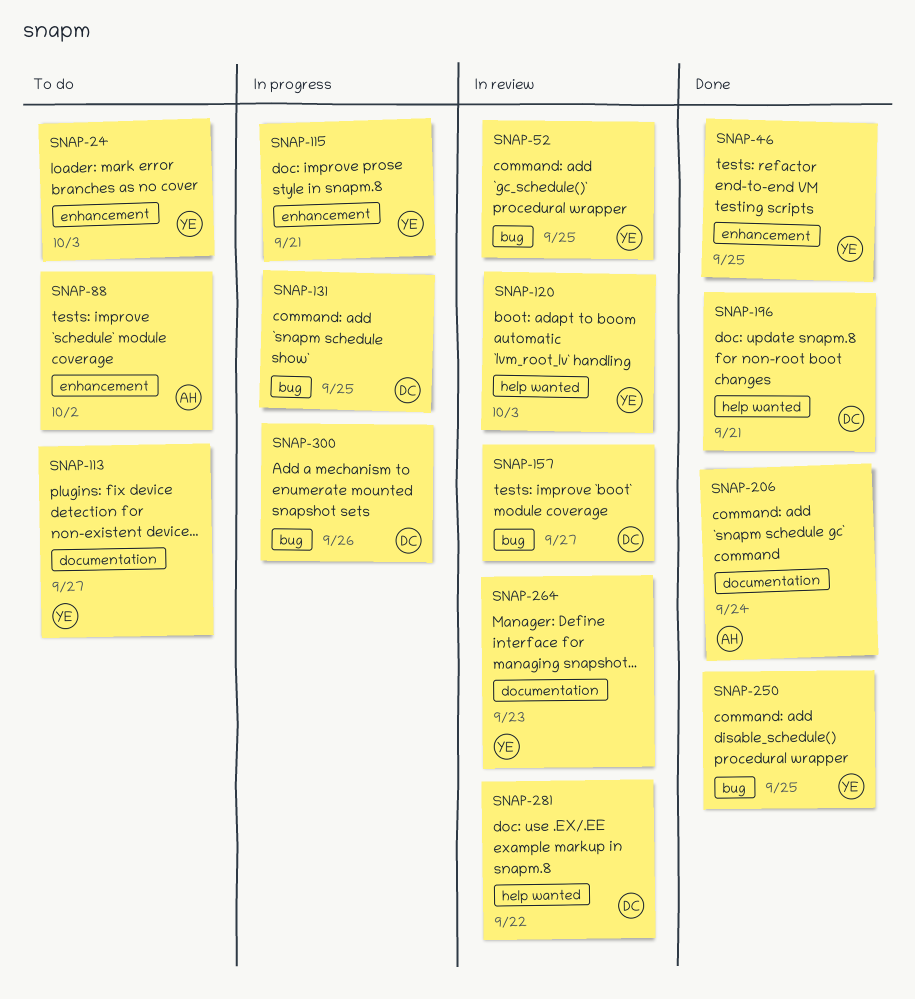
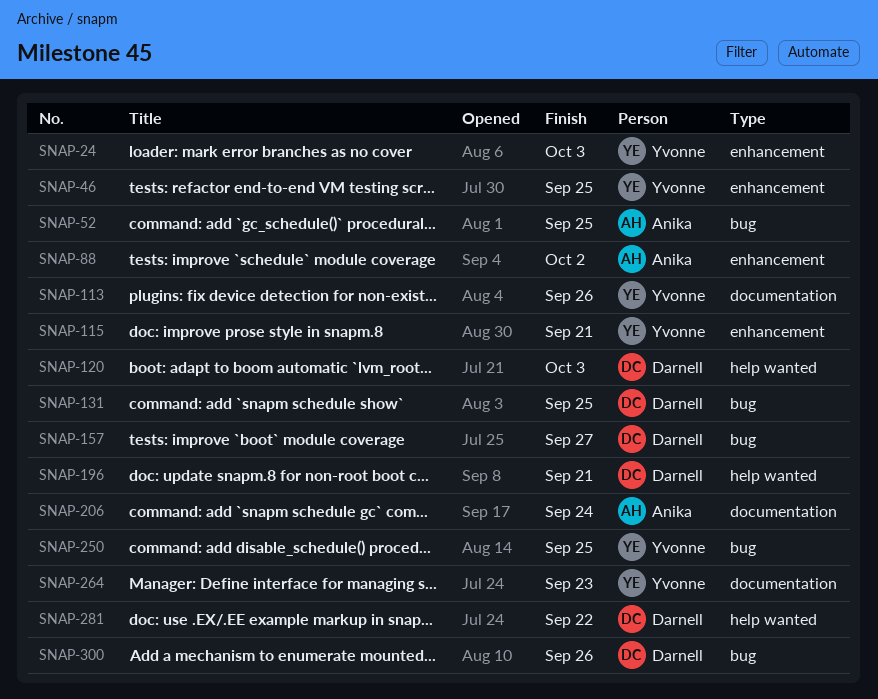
SNAP-52, owner: Yvonne -> Anika
SNAP-113, due: Sep 27 -> Sep 26
SNAP-120, owner: Yvonne -> Darnell

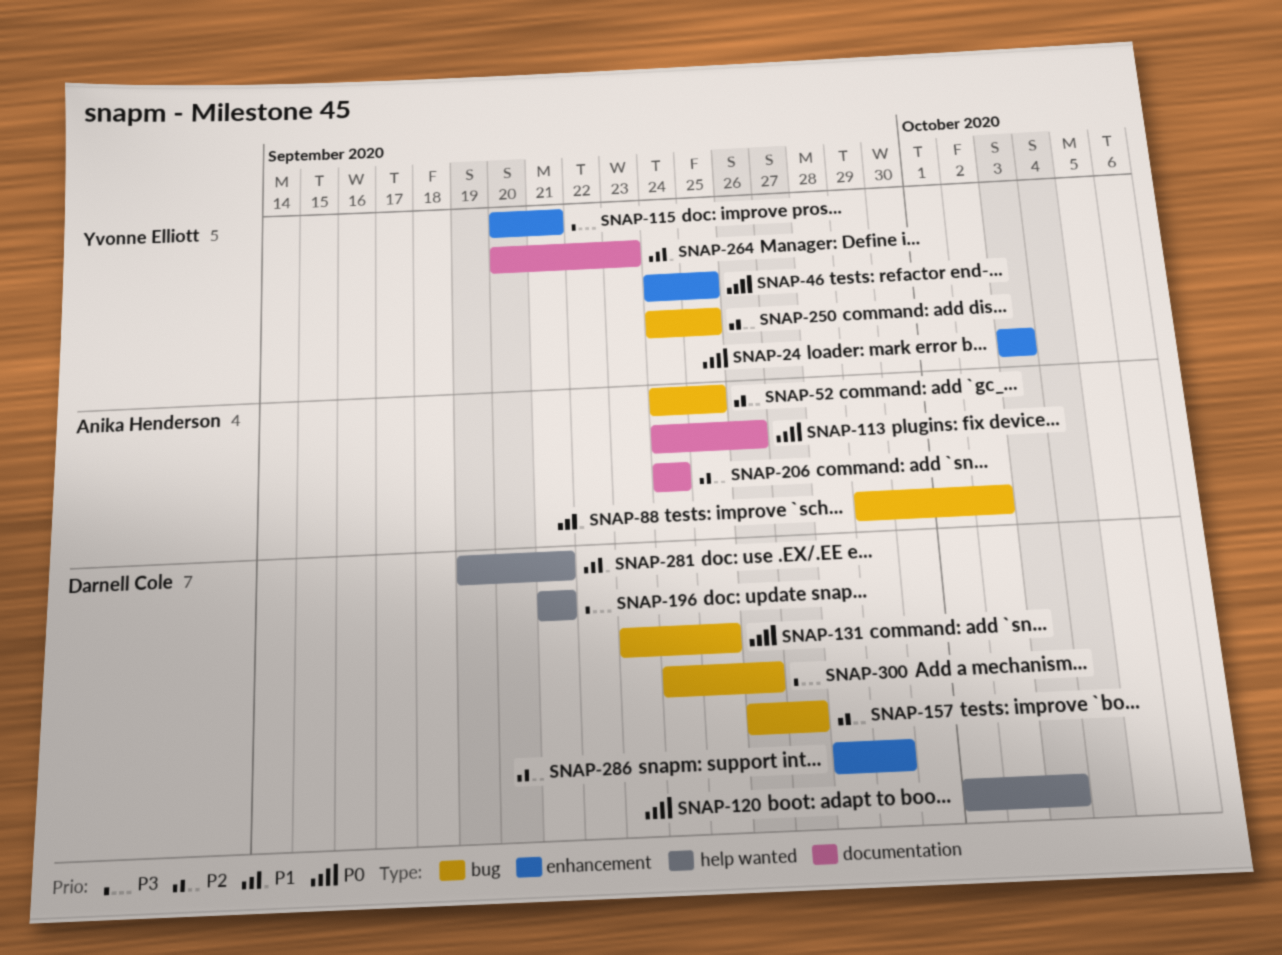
SNAP-88, label: enhancement -> bug
SNAP-113, owner: Yvonne Elliott -> Anika Henderson
SNAP-281, due: Sep 22 -> Sep 21
SNAP-286: none -> present

